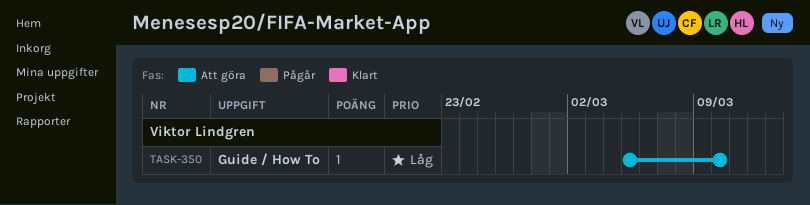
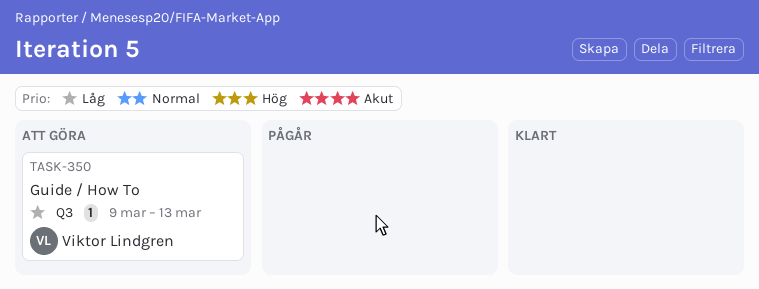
TASK-350, start: Mar 5 -> Mar 9
TASK-350, due: Mar 10 -> Mar 13

